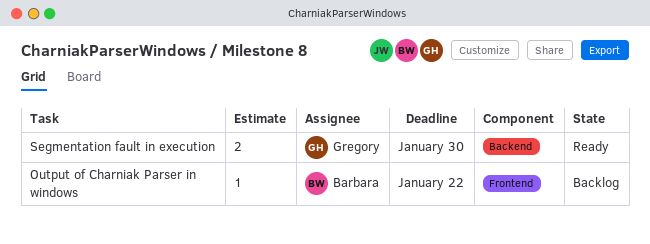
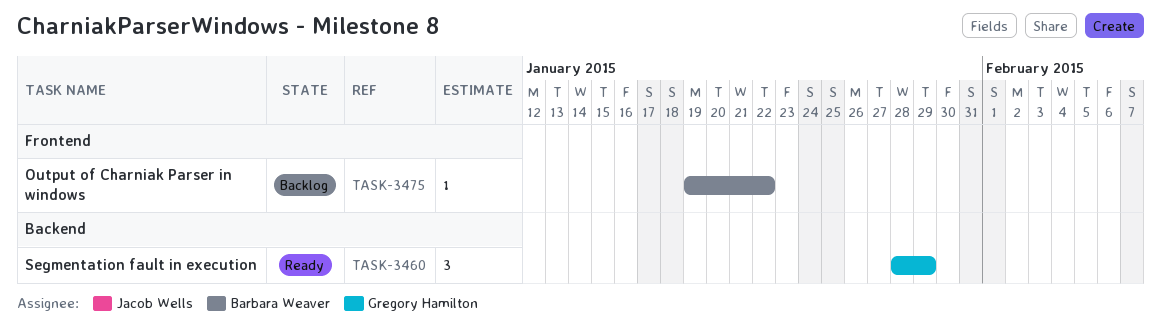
Segmentation fault in execution, estimate: 2 -> 3
Segmentation fault in execution, due: Jan 30 -> Jan 29

